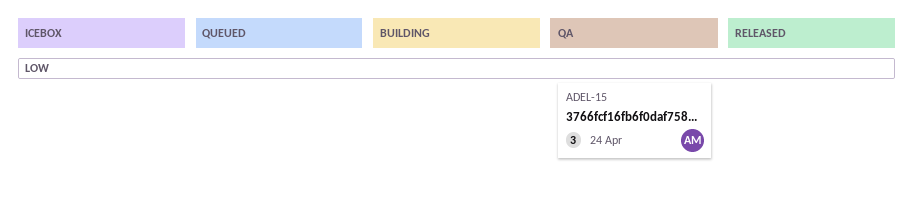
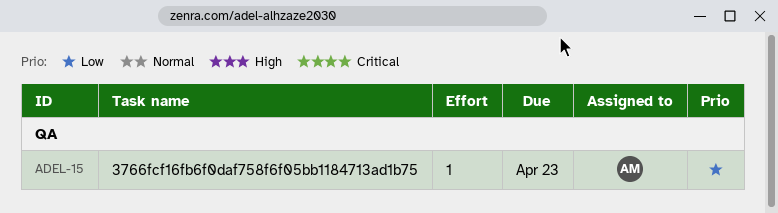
ADEL-15, estimate: 3 -> 1
ADEL-15, due: Apr 24 -> Apr 23

